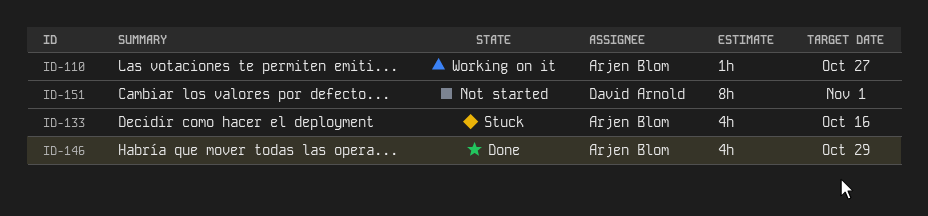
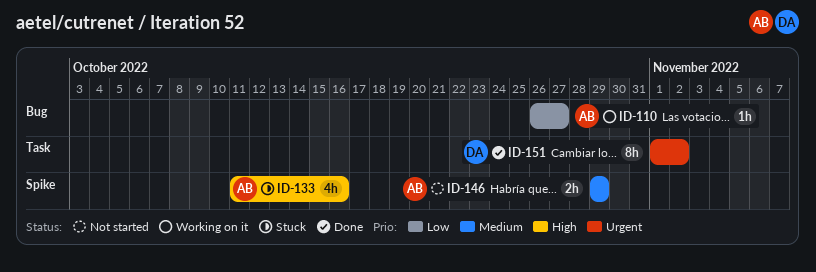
ID-146, status: Done -> Not started
ID-146, estimate: 4h -> 2h
ID-151, status: Not started -> Done
ID-151, due: Nov 1 -> Nov 2

